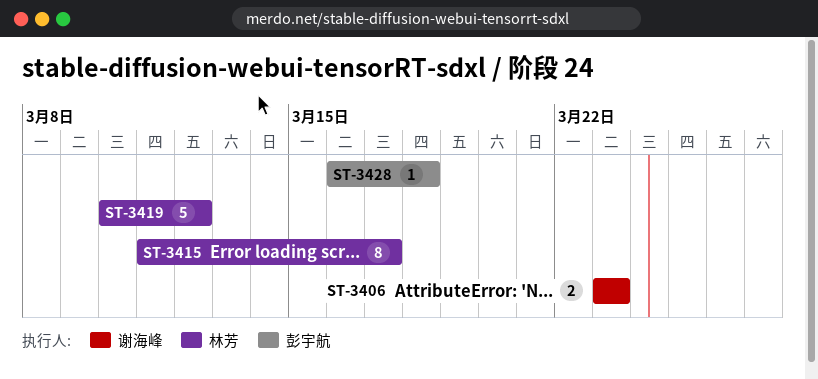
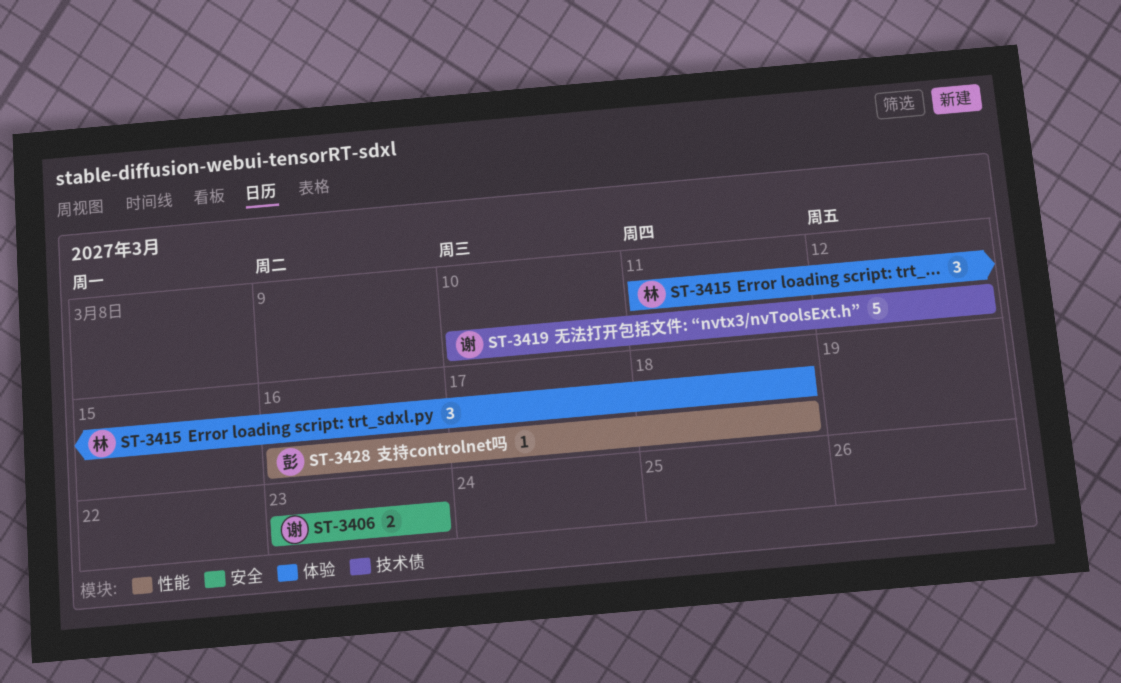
ST-3415, estimate: 8 -> 3
ST-3415, due: Mar 17 -> Mar 18
ST-3419, owner: 林芳 -> 谢海峰

